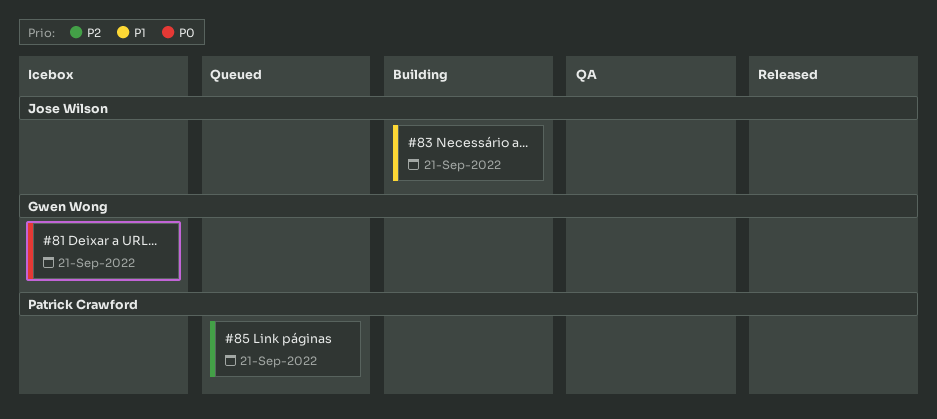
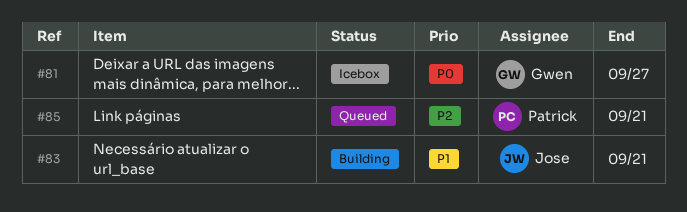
#81, due: Sep 21 -> Sep 27

